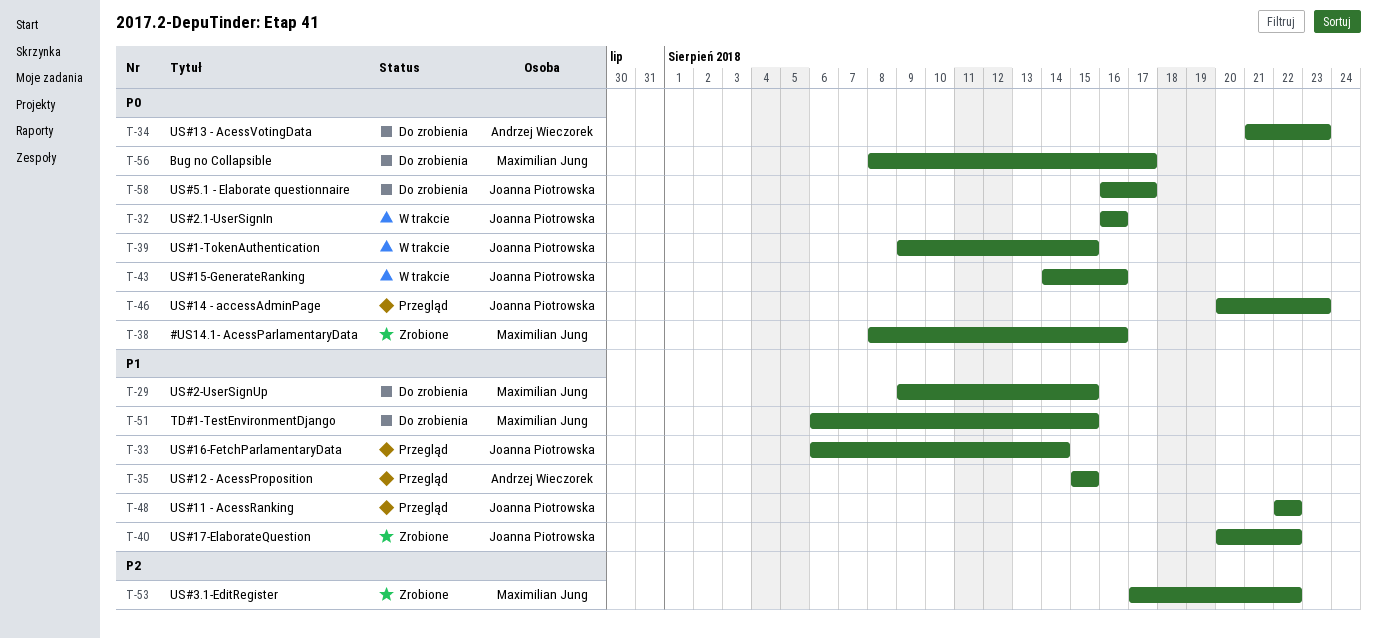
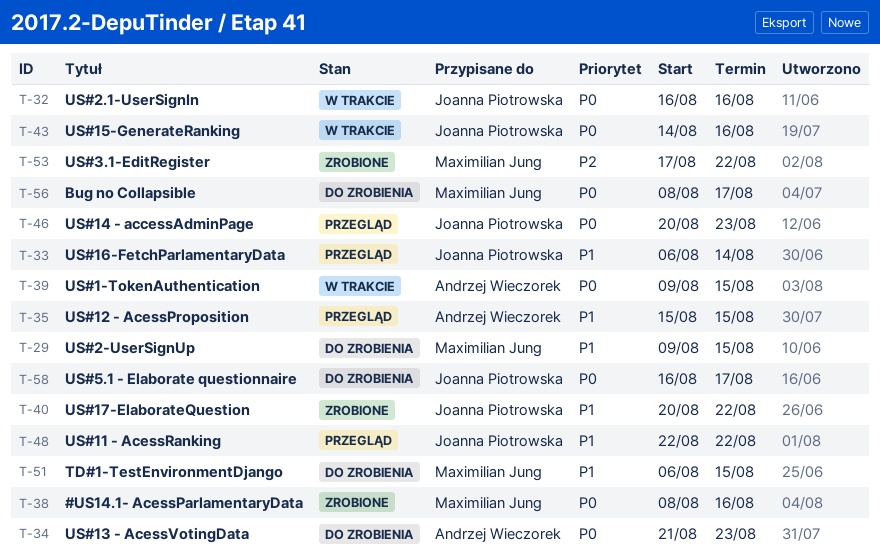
T-39, owner: Joanna Piotrowska -> Andrzej Wieczorek

